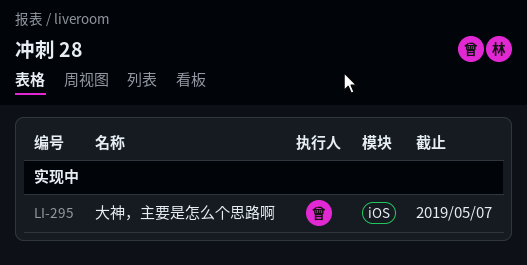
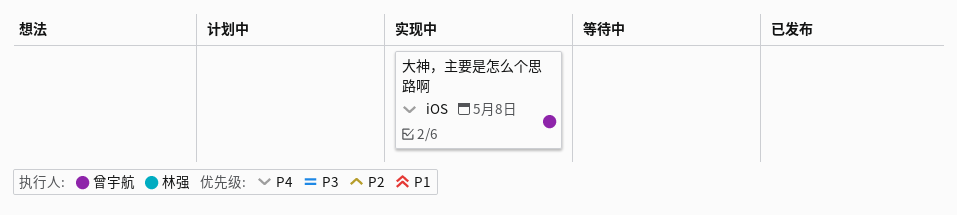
大神，主要是怎么个思路啊, due: May 7 -> May 8

